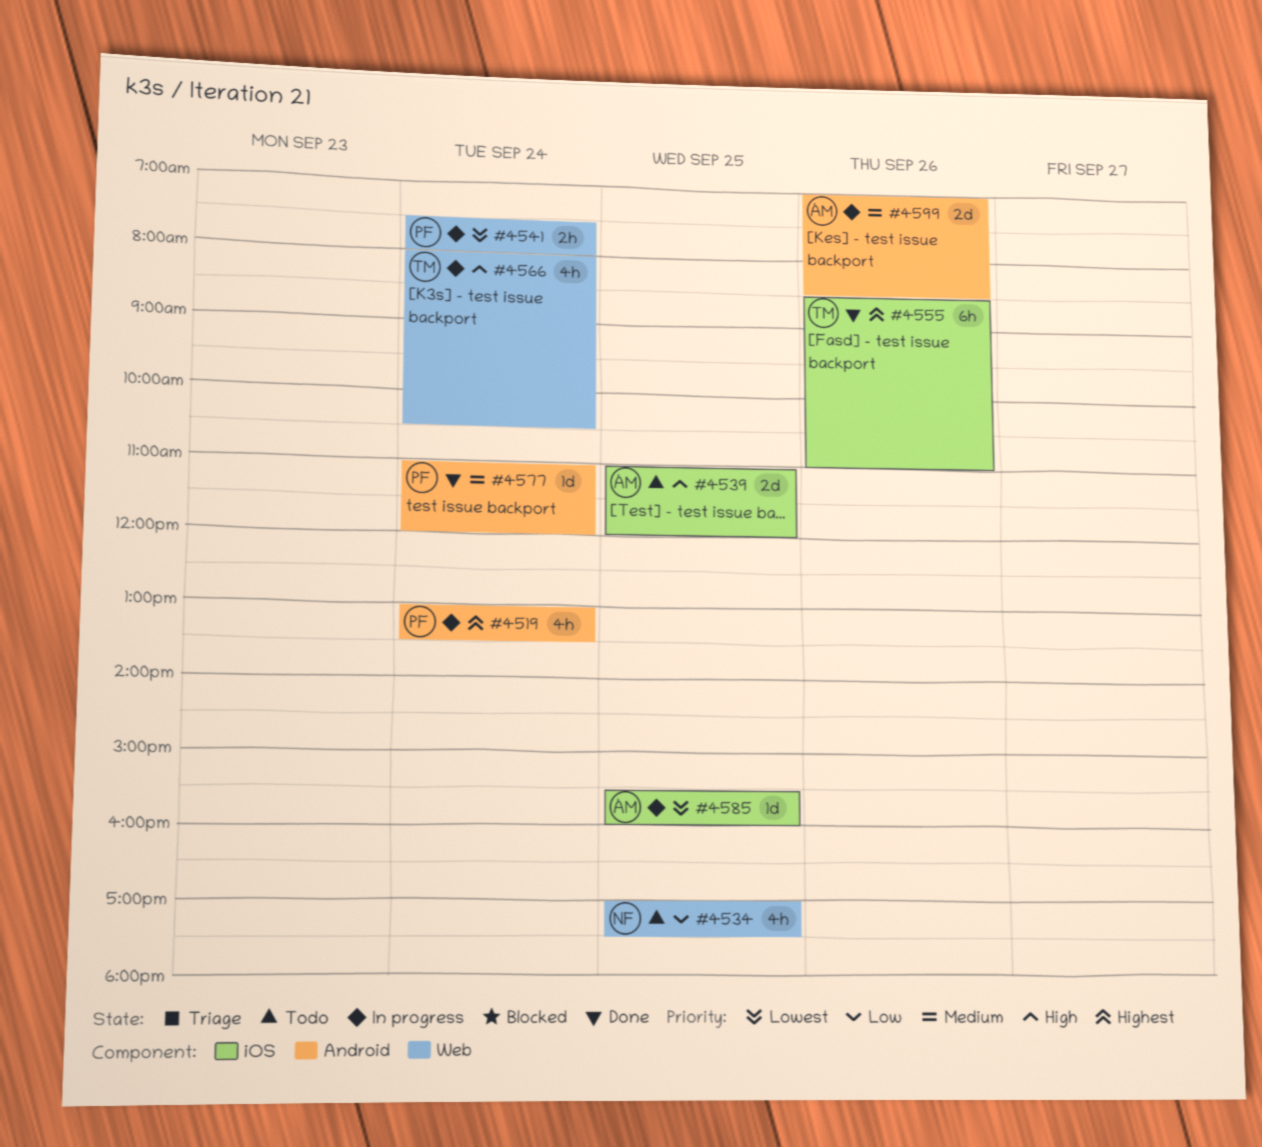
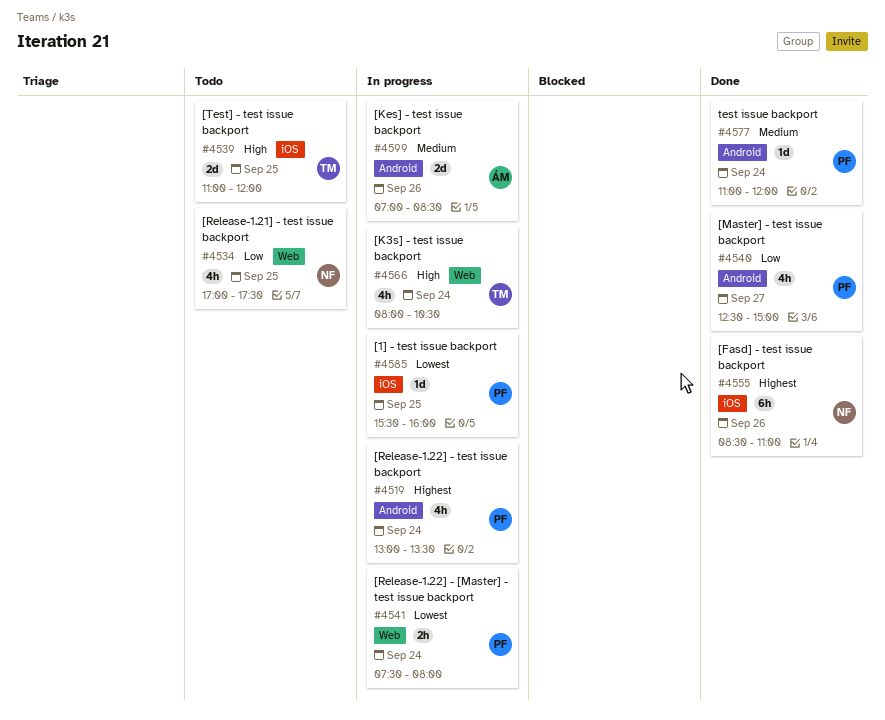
#4539, owner: ÁM -> TM
#4540: none -> present
#4555, owner: TM -> NF
#4585, owner: ÁM -> PF

